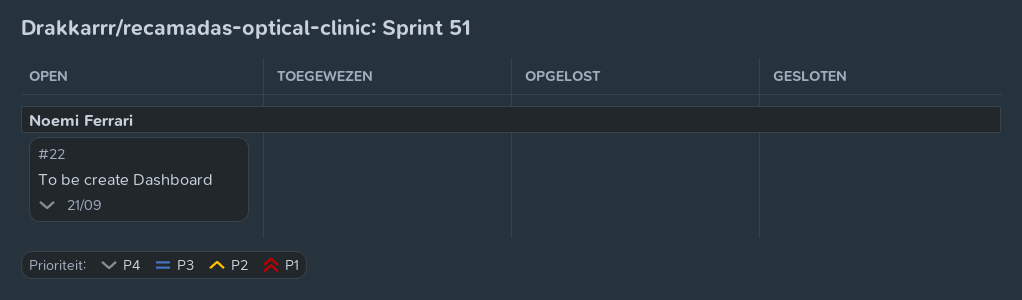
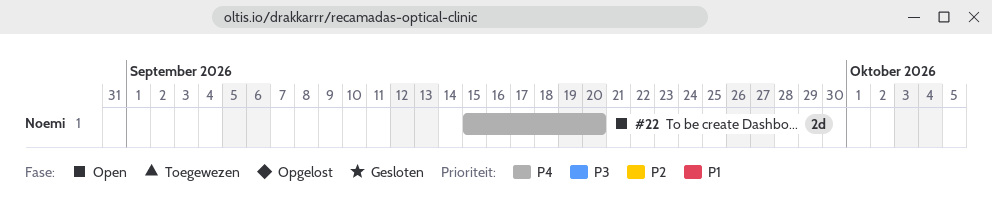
#22, due: Sep 21 -> Sep 20

